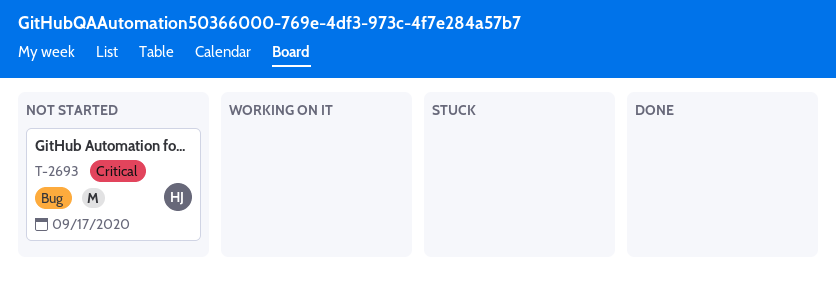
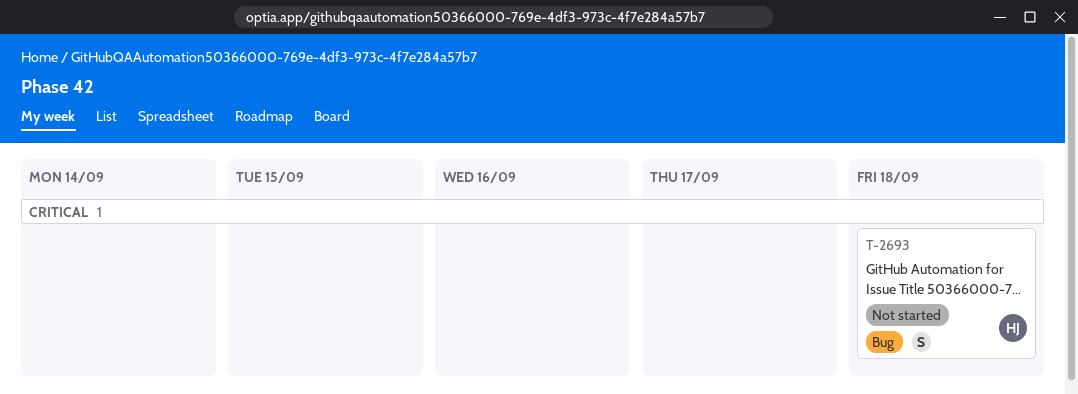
T-2693, estimate: M -> S
T-2693, due: Sep 17 -> Sep 18

